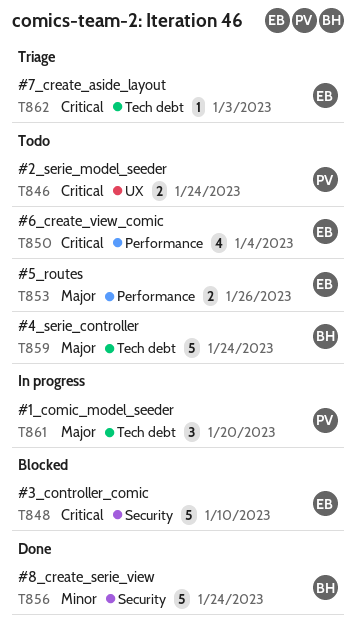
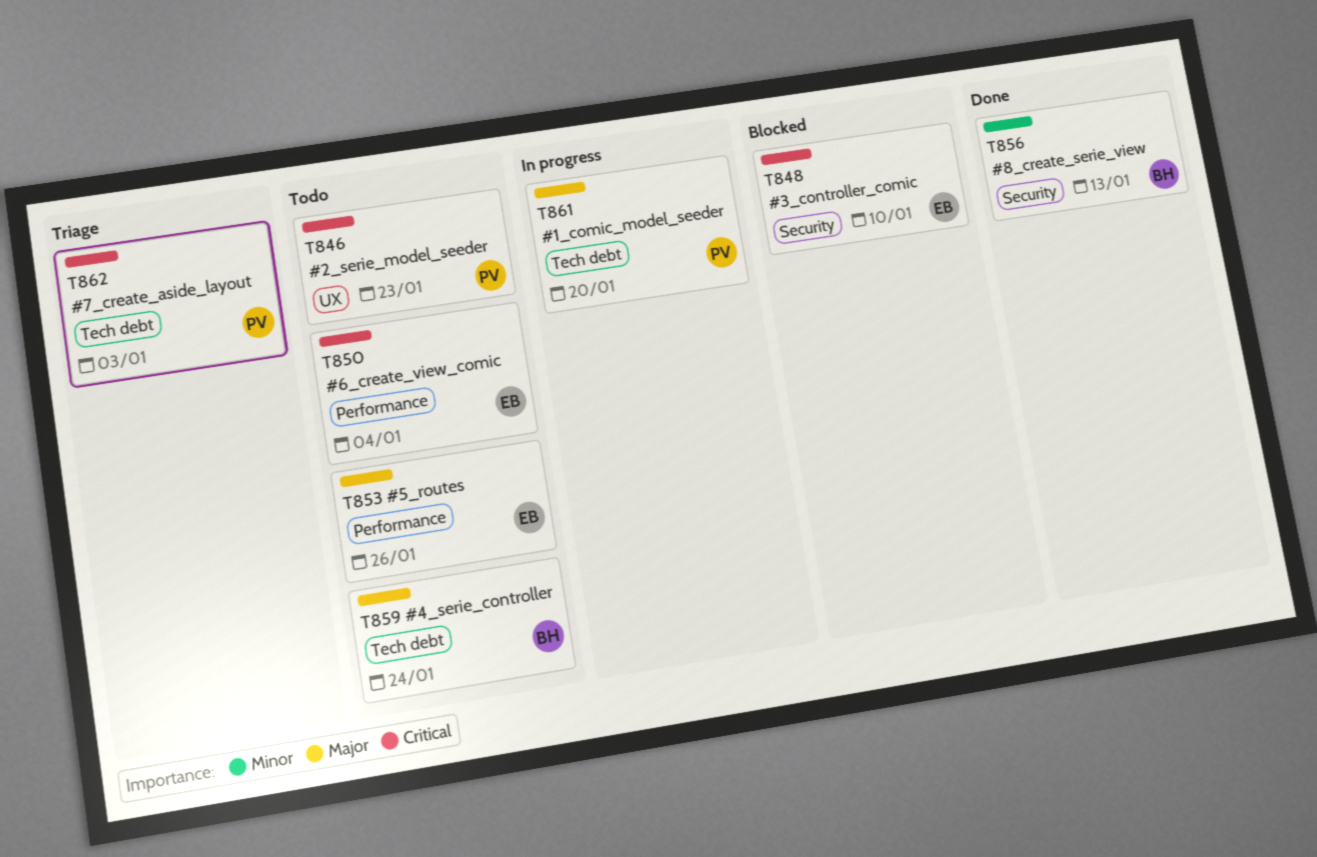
T846, due: Jan 24 -> Jan 23
T856, due: Jan 24 -> Jan 13
T862, owner: EB -> PV

